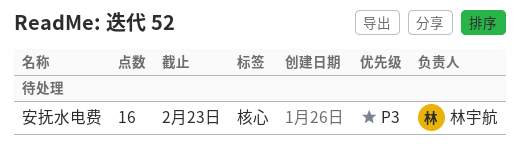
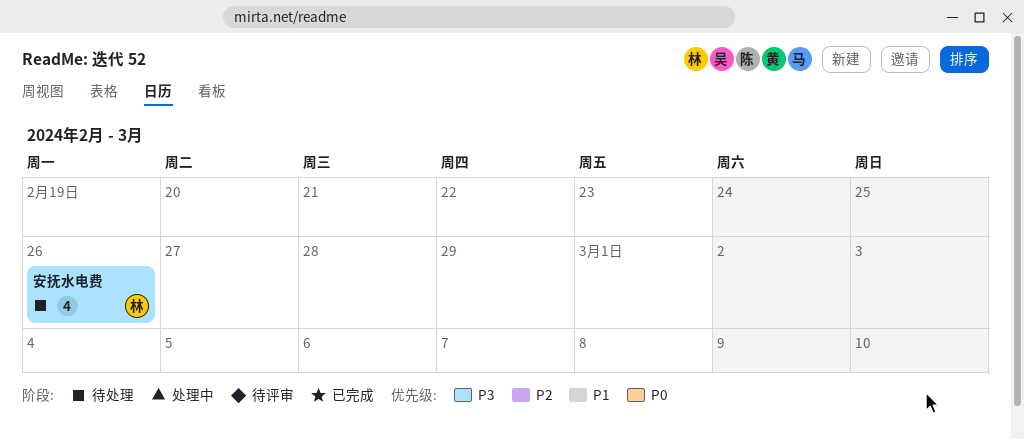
安抚水电费, estimate: 16 -> 4
安抚水电费, due: Feb 23 -> Feb 26

